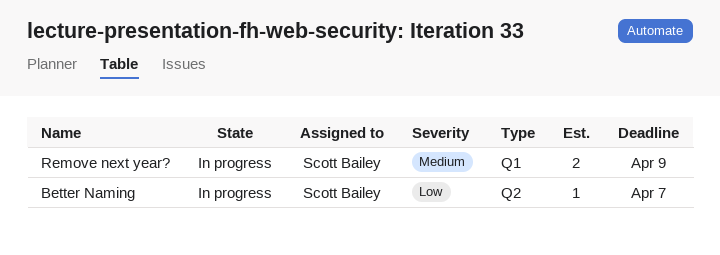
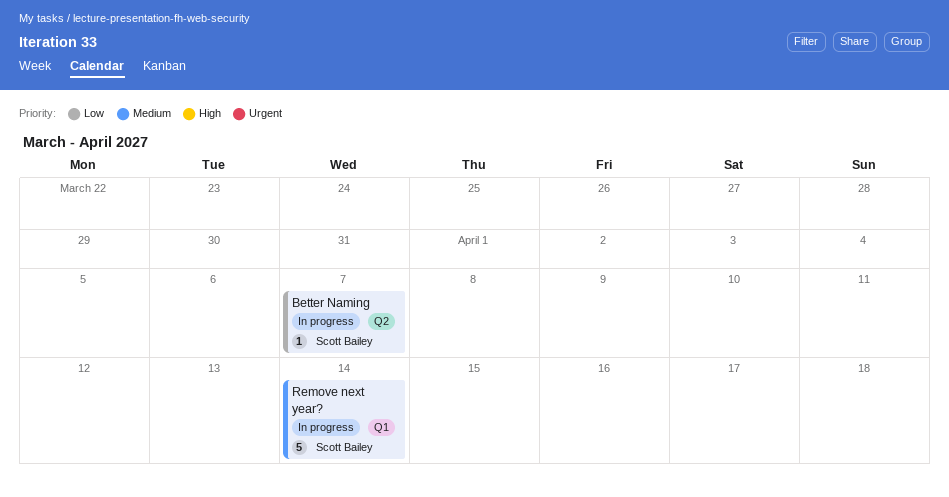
Remove next year?, estimate: 2 -> 5
Remove next year?, due: Apr 9 -> Apr 14

